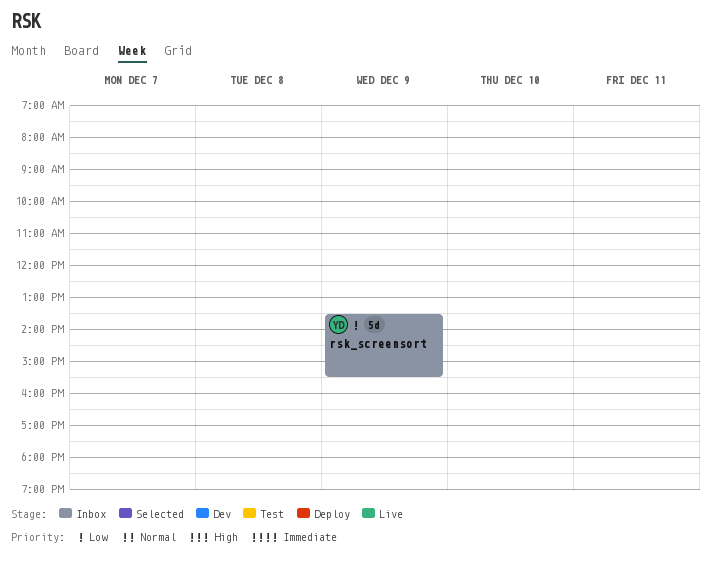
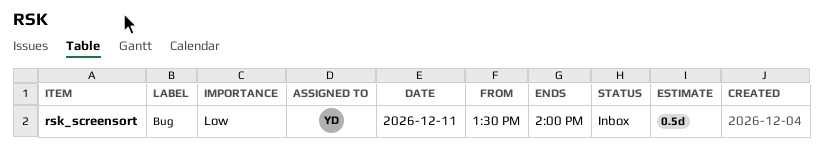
rsk_screensort, estimate: 5d -> 0.5d
rsk_screensort, day: Dec 9 -> Dec 11
rsk_screensort, ends: 15:30 -> 14:00

